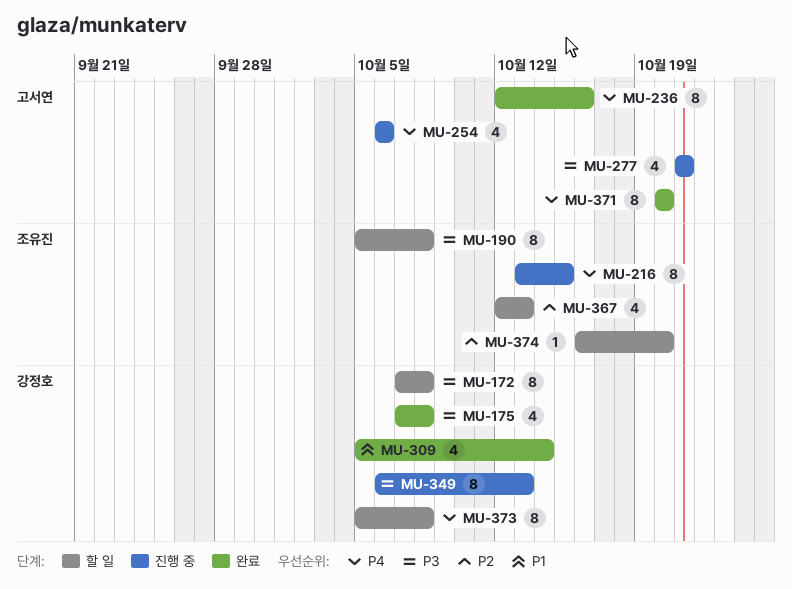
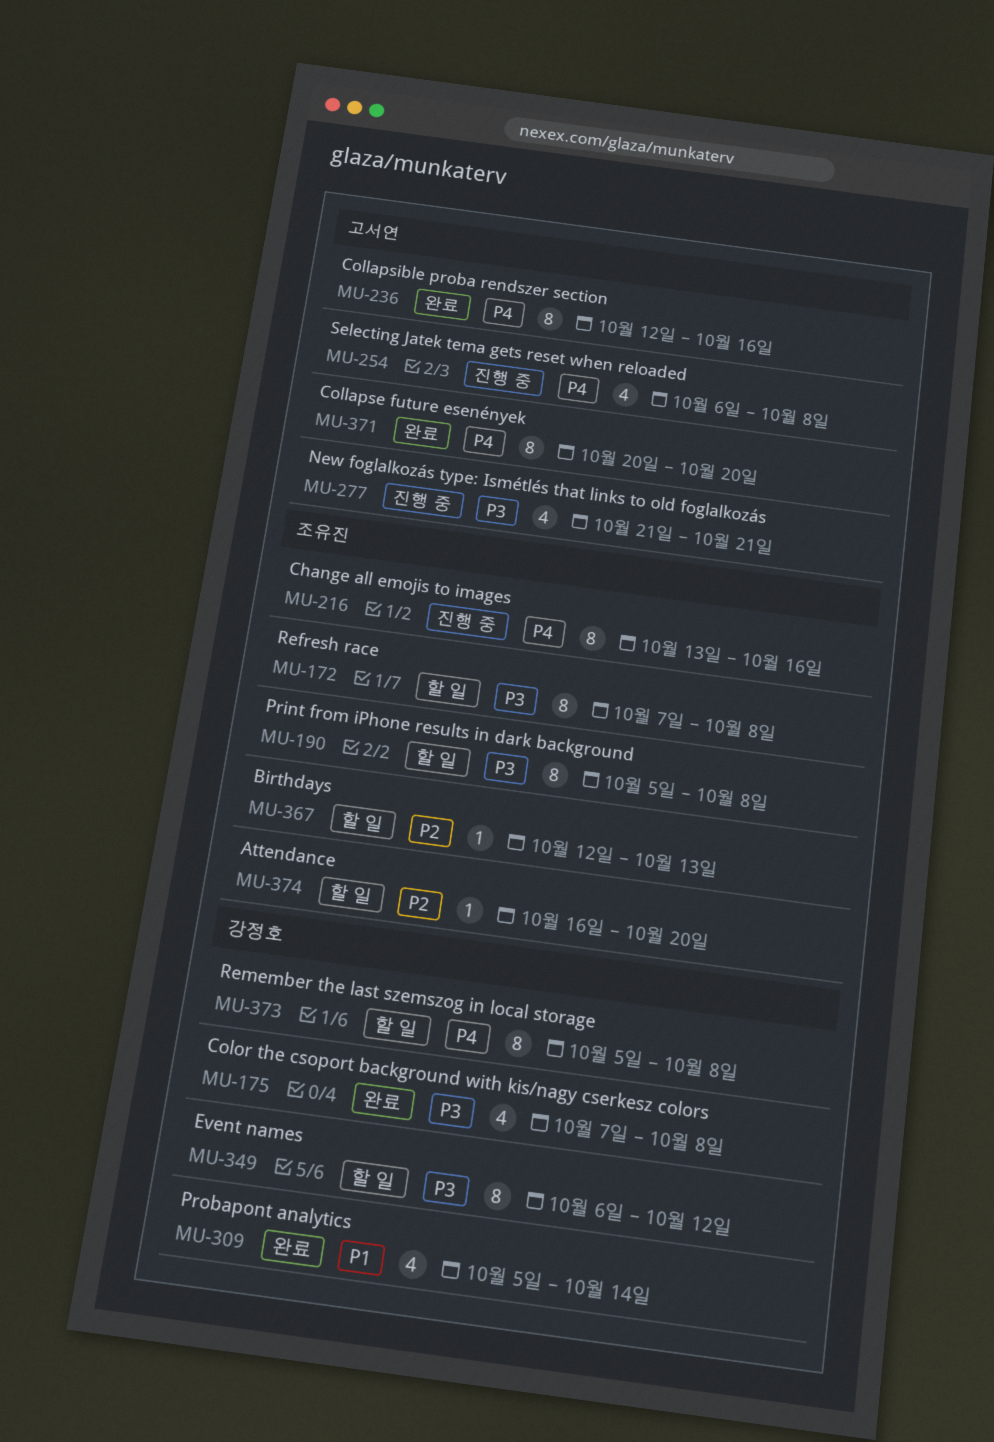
MU-172, owner: 강정호 -> 조유진
MU-216, due: Oct 15 -> Oct 16
MU-254, due: Oct 6 -> Oct 8
MU-349, status: 진행 중 -> 할 일
MU-349, due: Oct 13 -> Oct 12
MU-367, estimate: 4 -> 1

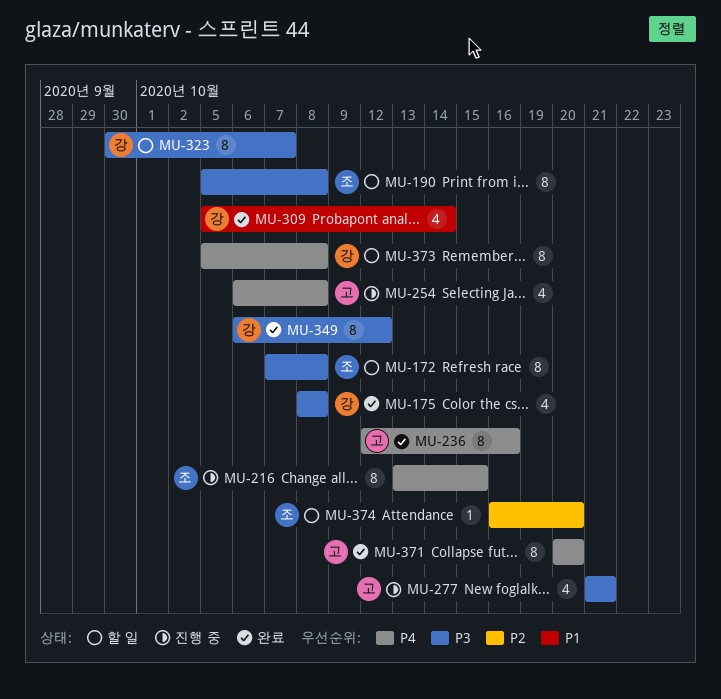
MU-175, start: Oct 7 -> Oct 8
MU-216, due: Oct 16 -> Oct 15
MU-323: none -> present
MU-349, status: 할 일 -> 완료
MU-367: present -> none

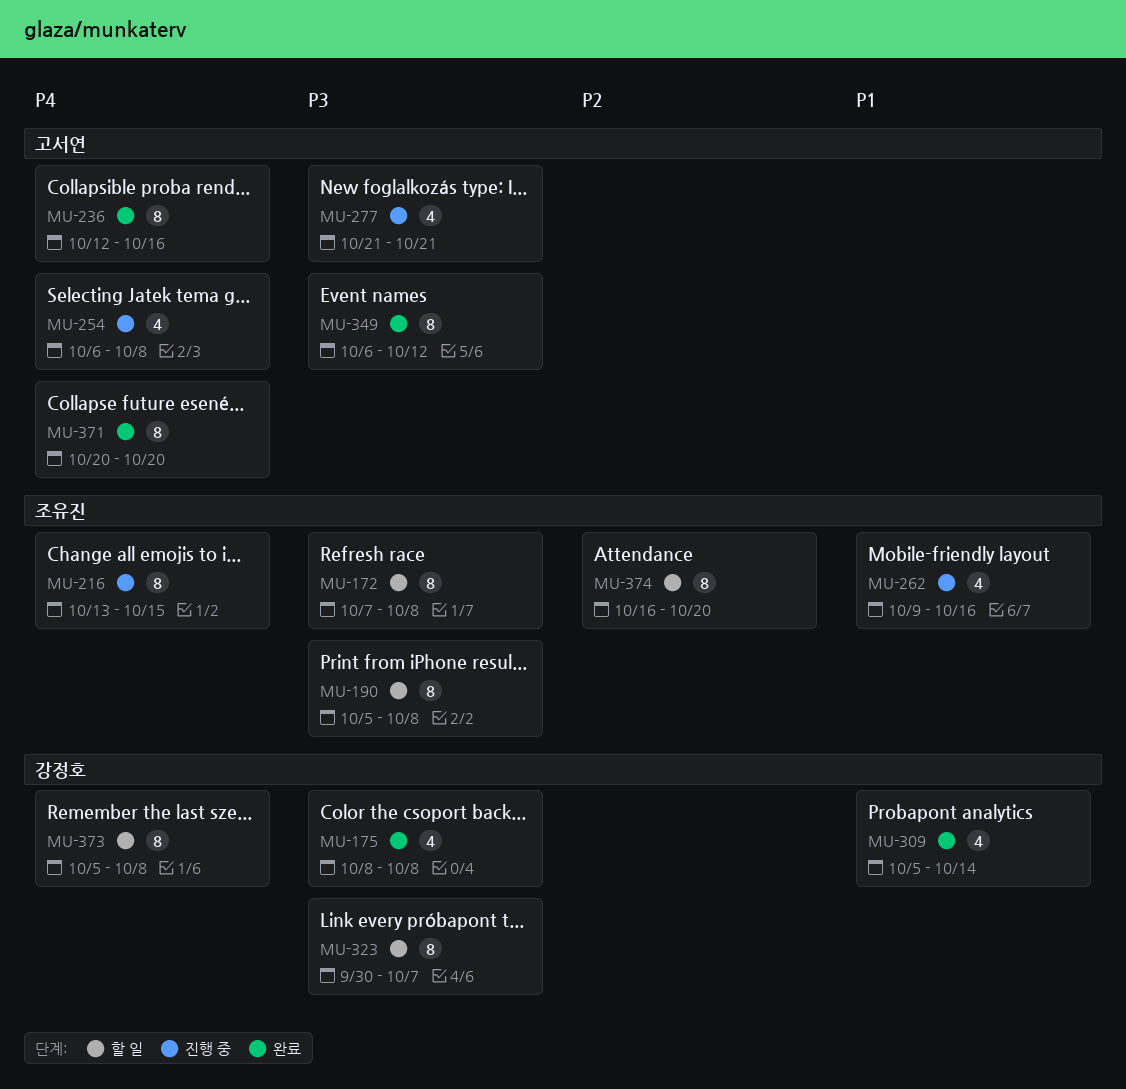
MU-262: none -> present
MU-349, owner: 강정호 -> 고서연
MU-374, estimate: 1 -> 8

